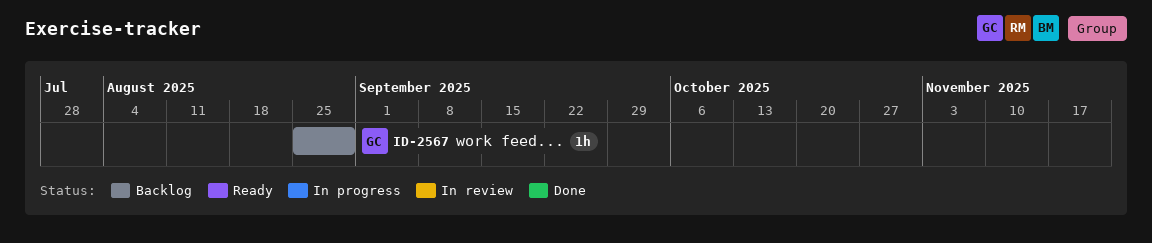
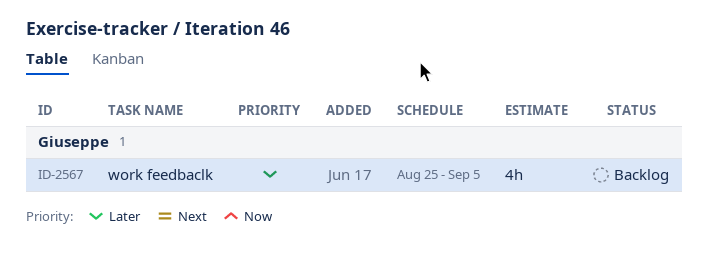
ID-2567, estimate: 1h -> 4h
ID-2567, due: Aug 29 -> Sep 5

